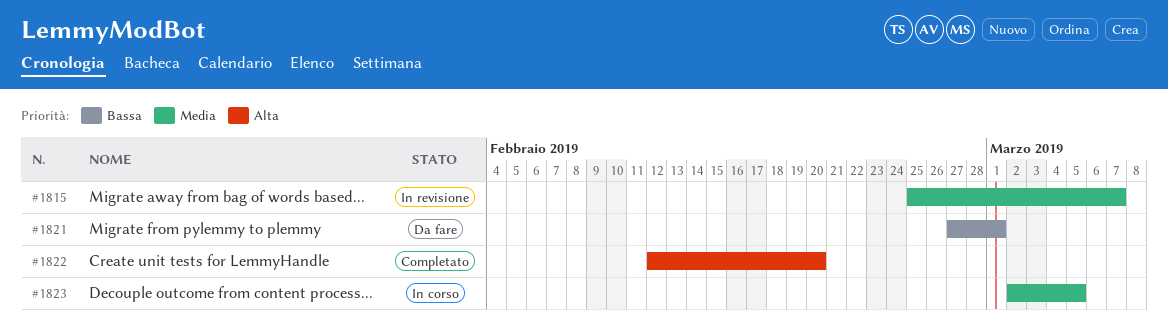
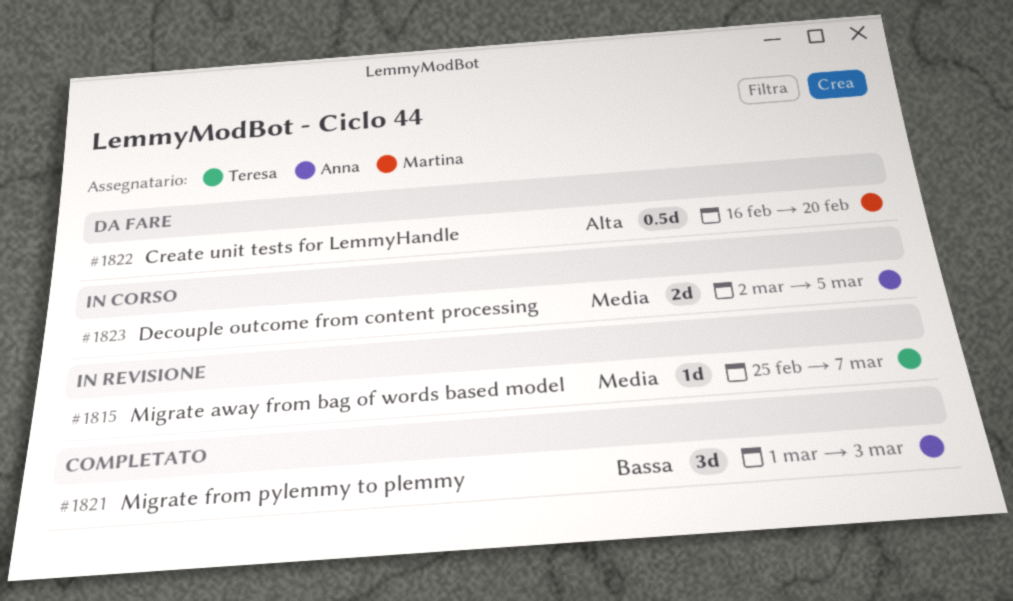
#1821, status: Da fare -> Completato
#1821, start: Feb 27 -> Mar 1
#1821, due: Mar 1 -> Mar 3
#1822, status: Completato -> Da fare
#1822, start: Feb 12 -> Feb 16

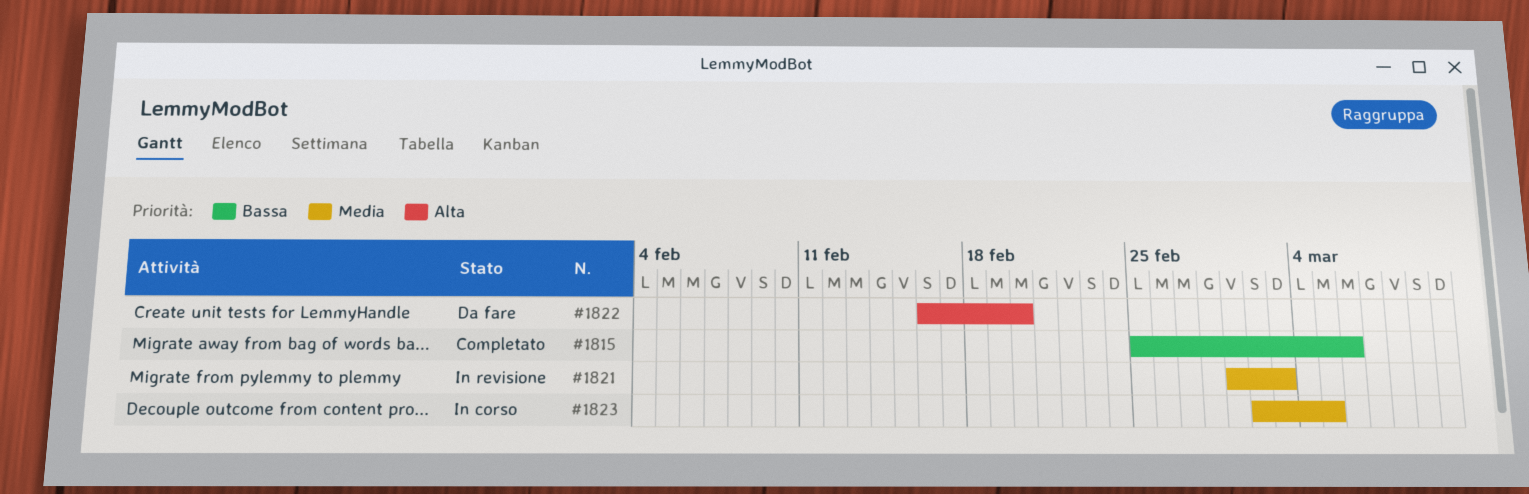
#1815, status: In revisione -> Completato
#1815, priority: Media -> Bassa
#1815, due: Mar 7 -> Mar 6
#1821, status: Completato -> In revisione
#1821, priority: Bassa -> Media

